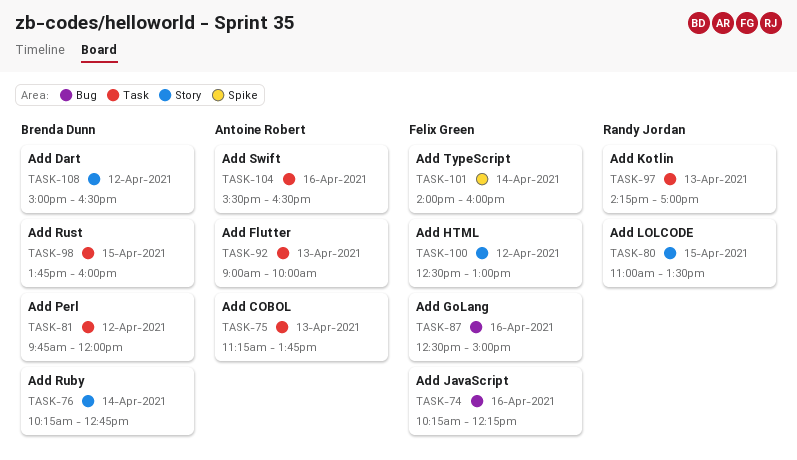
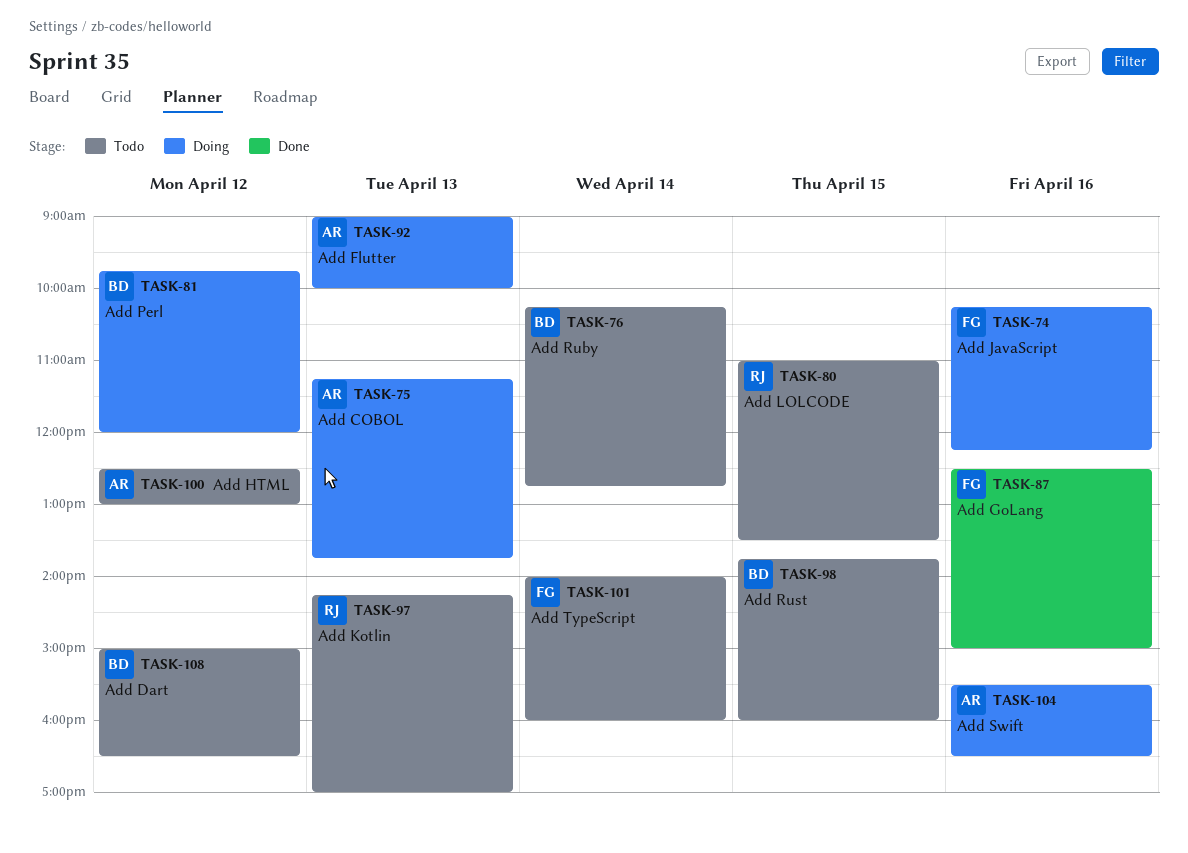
TASK-100, owner: Felix Green -> Antoine Robert

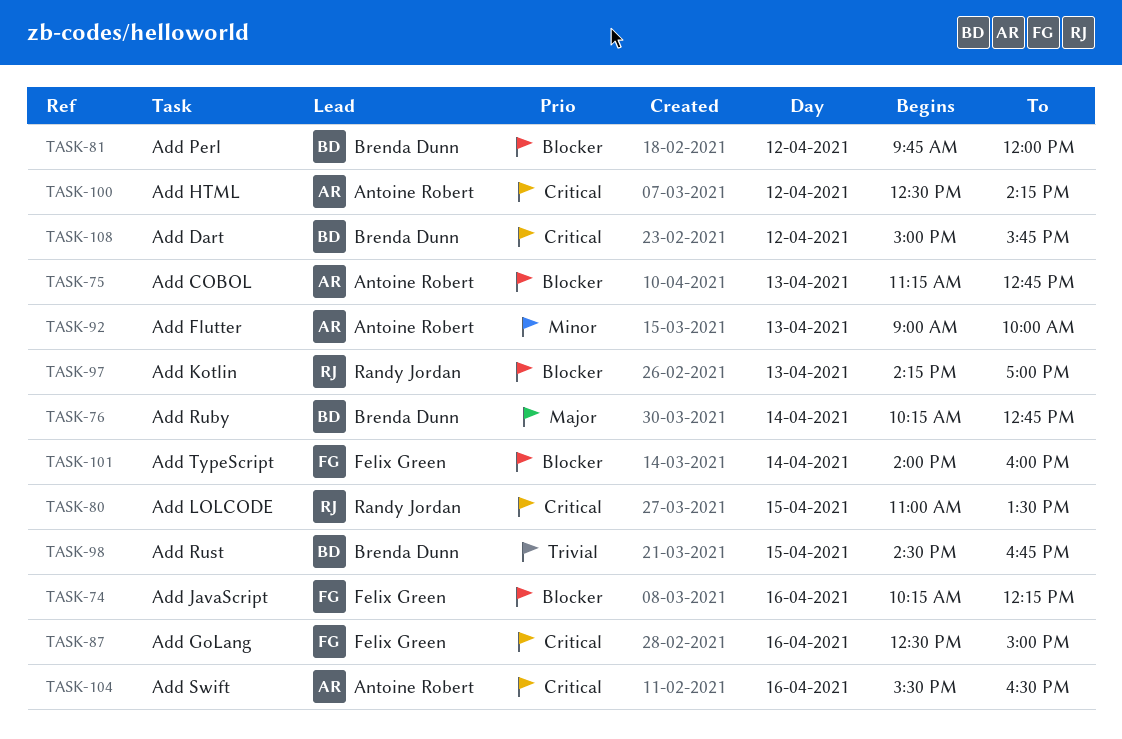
TASK-75, ends: 13:45 -> 12:45
TASK-98, begins: 13:45 -> 14:30
TASK-98, ends: 16:00 -> 16:45
TASK-100, ends: 13:00 -> 14:15
TASK-108, ends: 16:30 -> 15:45

